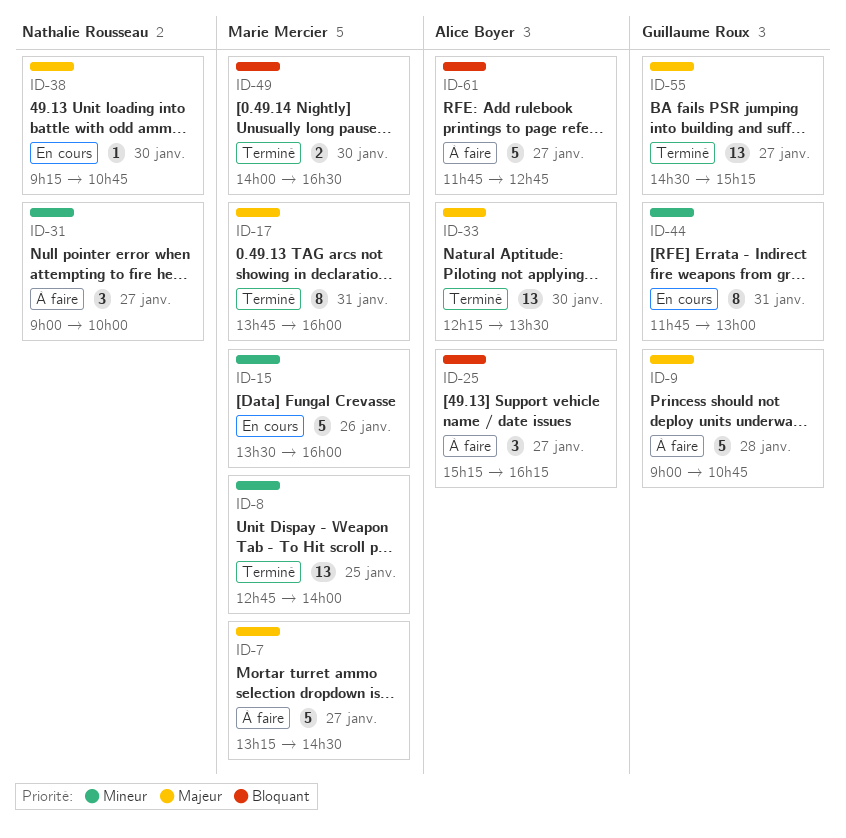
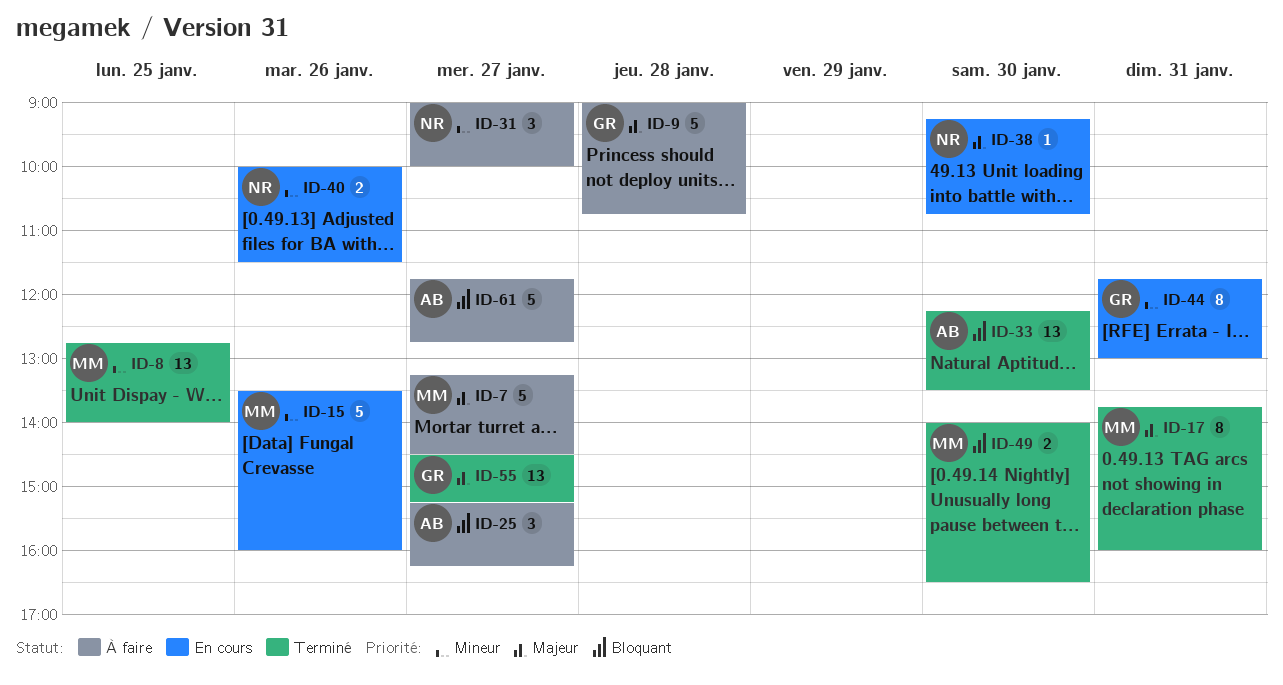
ID-33, priority: Majeur -> Bloquant
ID-40: none -> present

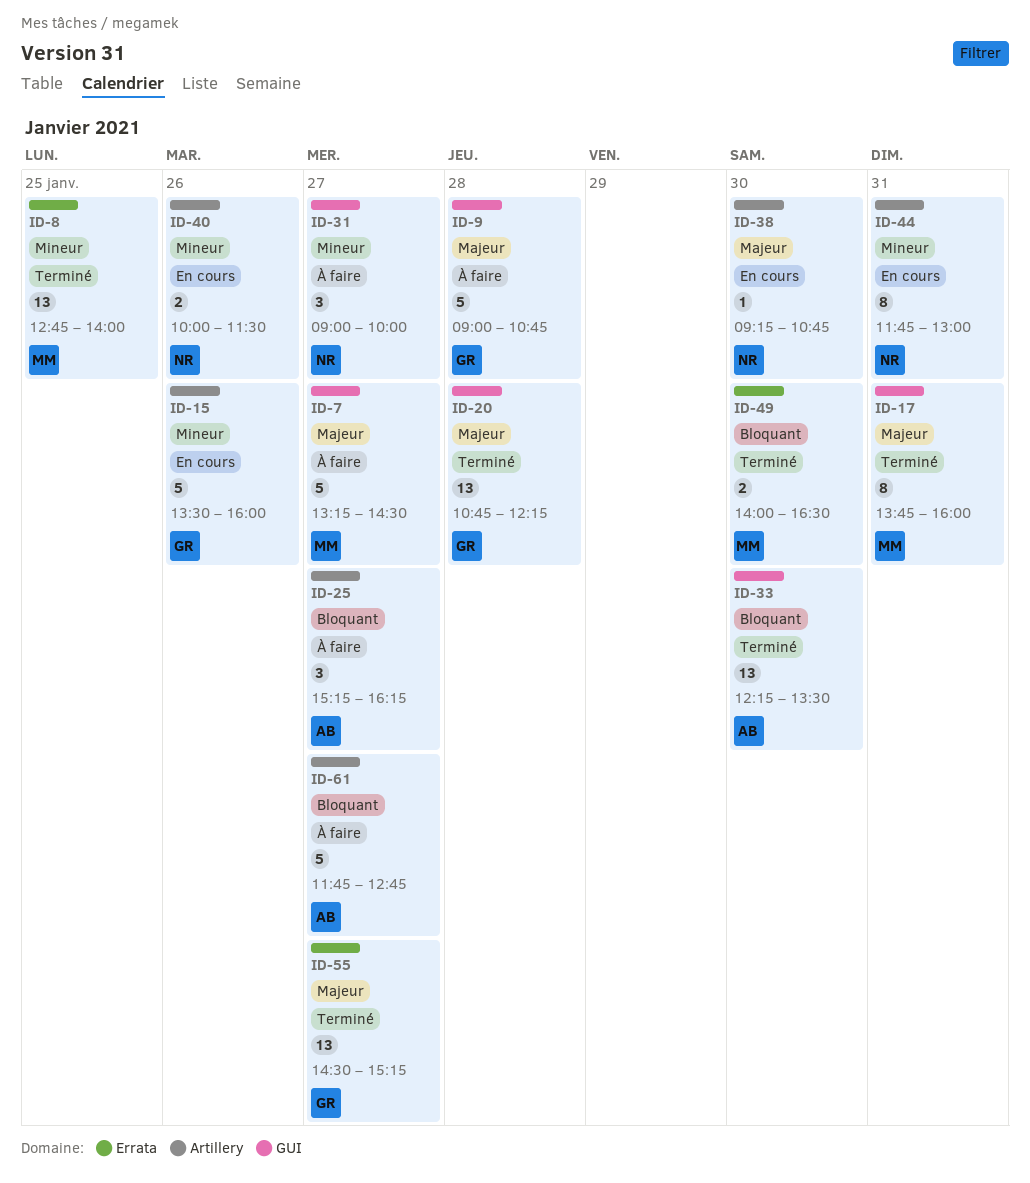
ID-15, owner: MM -> GR
ID-20: none -> present
ID-44, owner: GR -> NR

